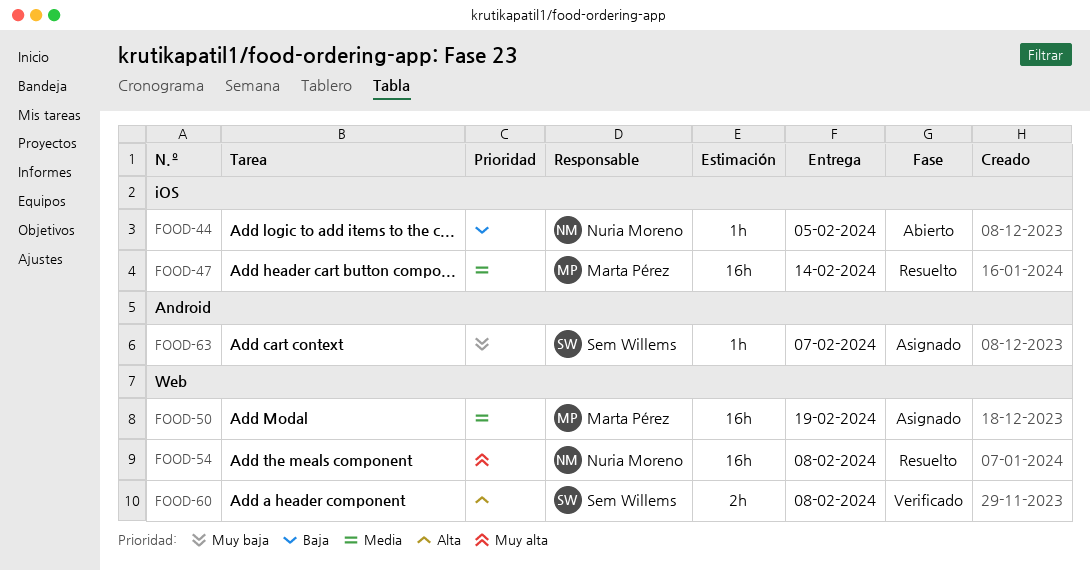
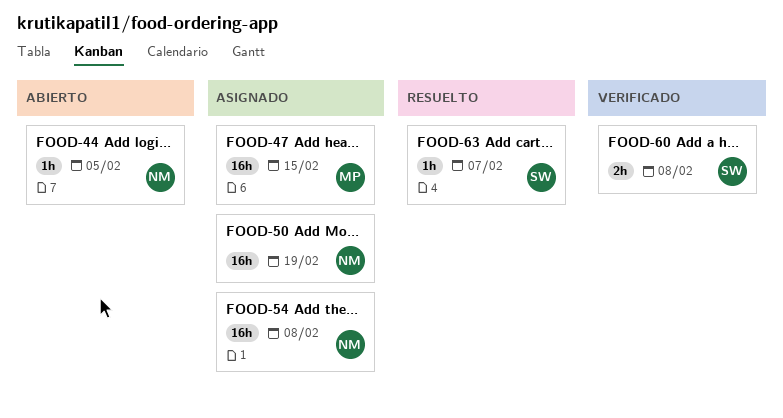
FOOD-47, status: Resuelto -> Asignado
FOOD-47, due: Feb 14 -> Feb 15
FOOD-50, owner: Marta Pérez -> Nuria Moreno
FOOD-54, status: Resuelto -> Asignado
FOOD-63, status: Asignado -> Resuelto

